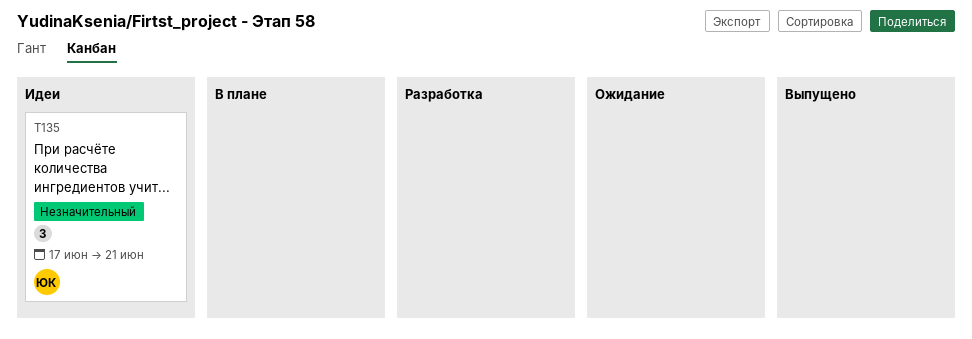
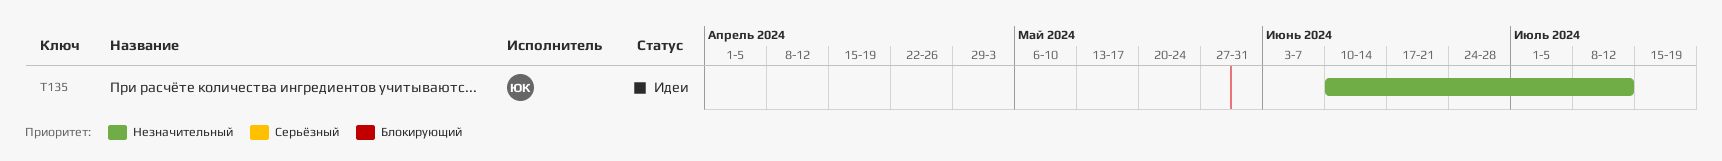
T135, start: Jun 17 -> Jun 10
T135, due: Jun 21 -> Jul 12

